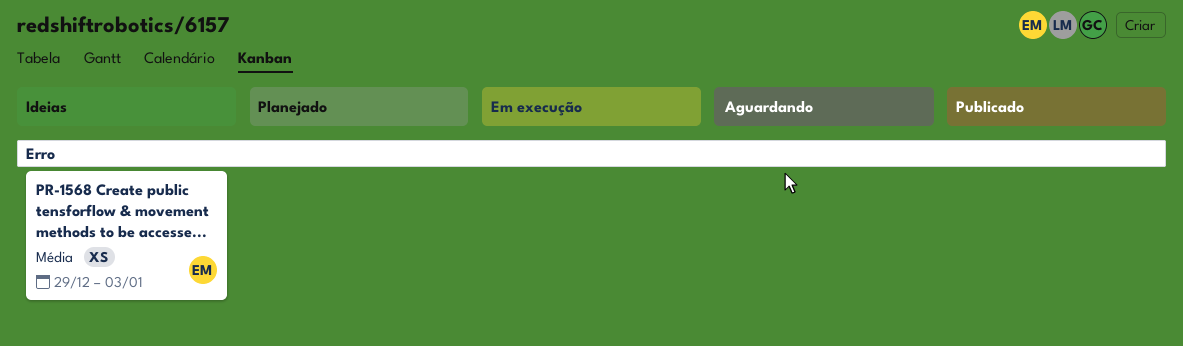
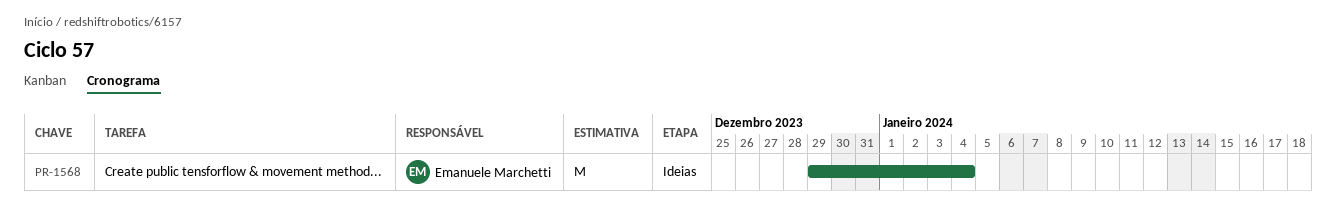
PR-1568, estimate: XS -> M
PR-1568, due: Jan 3 -> Jan 4

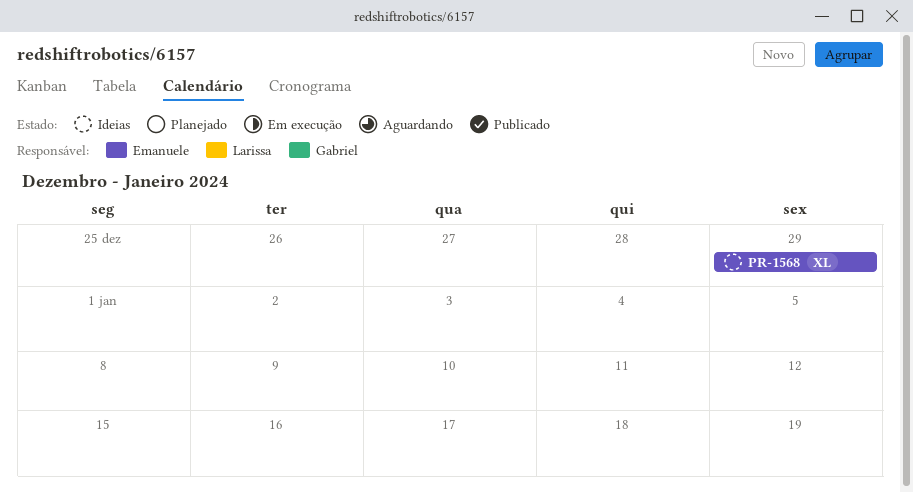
PR-1568, estimate: M -> XL
PR-1568, due: Jan 4 -> Dec 29

